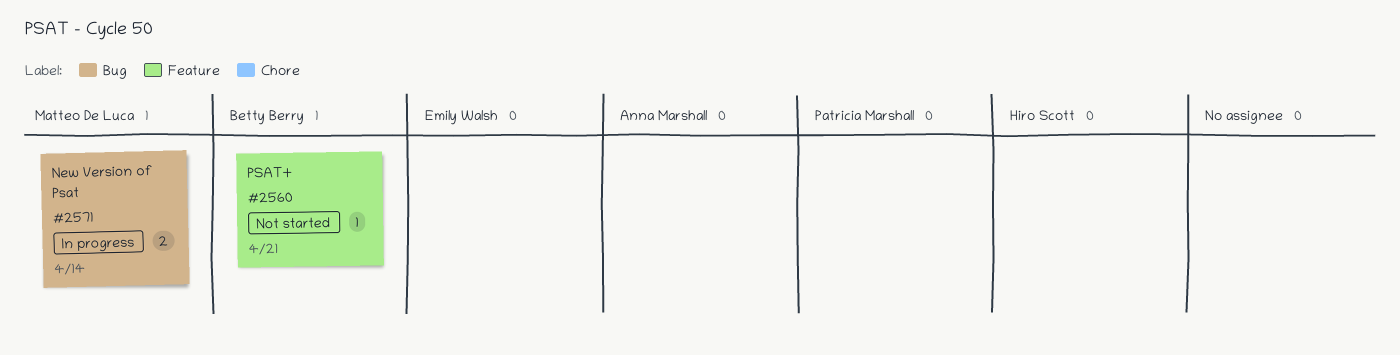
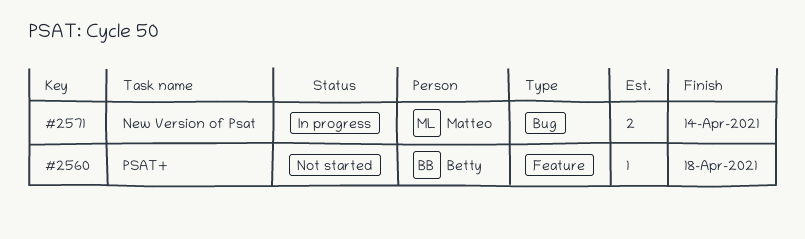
#2560, due: Apr 21 -> Apr 18

